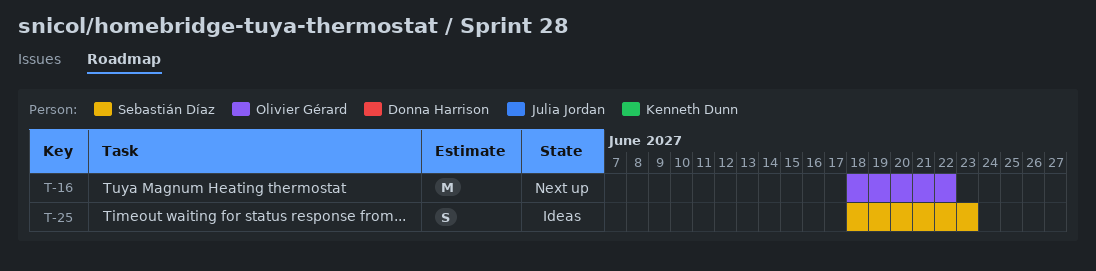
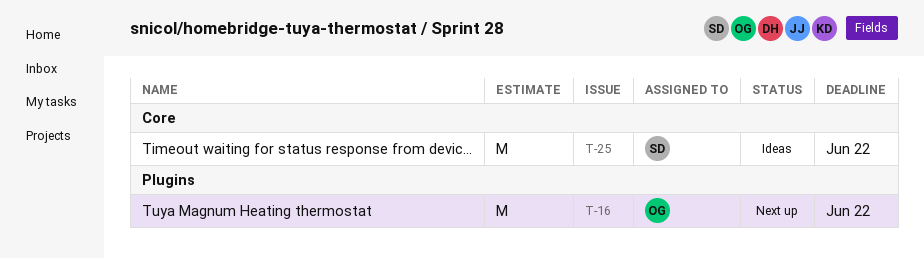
T-25, estimate: S -> M
T-25, due: Jun 23 -> Jun 22

